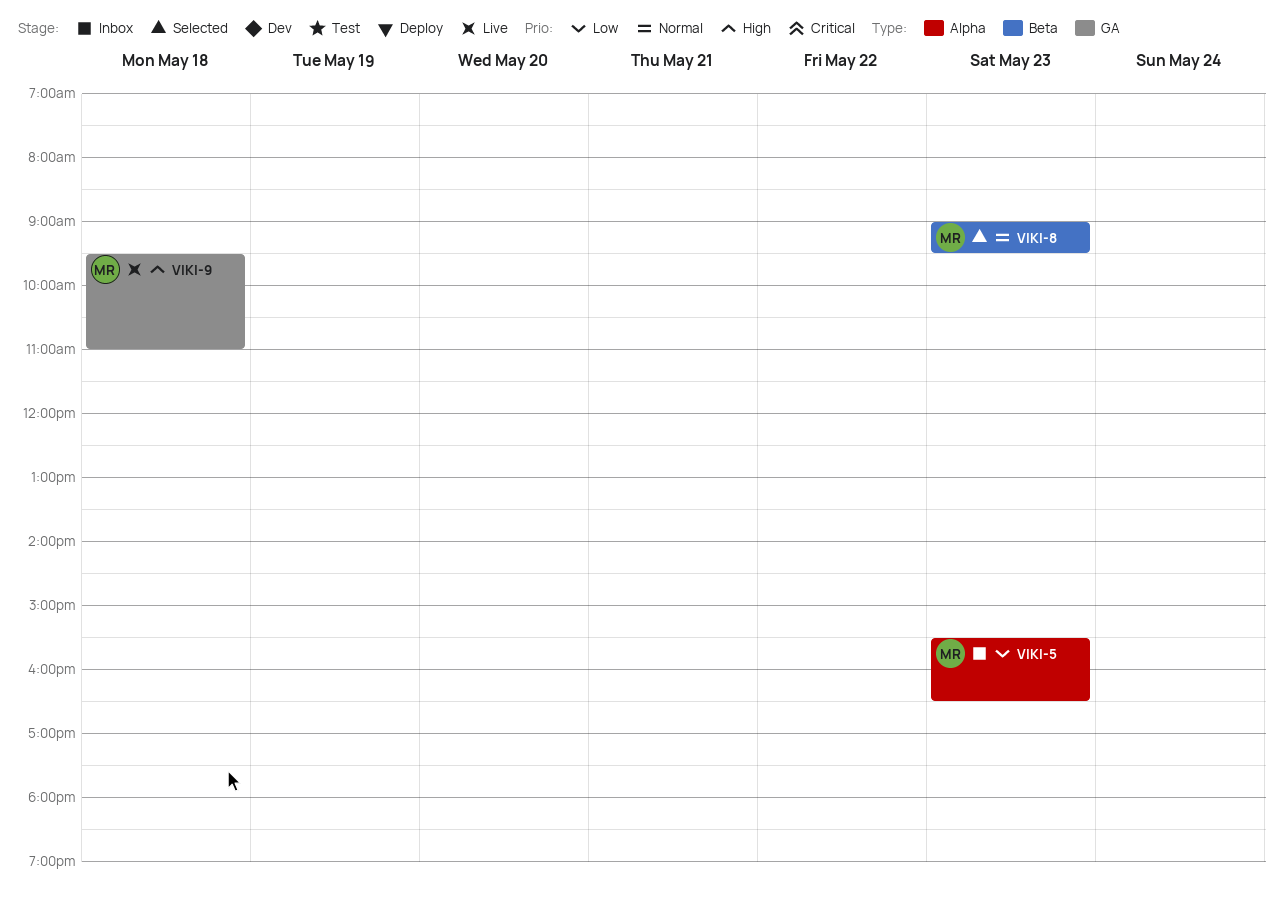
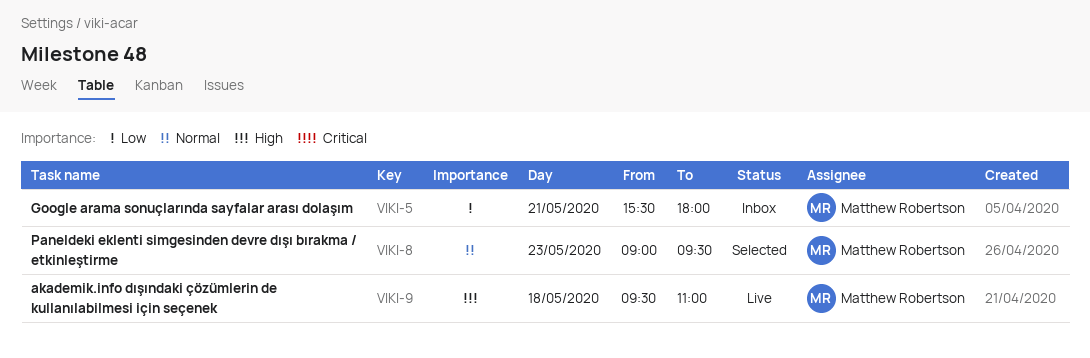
VIKI-5, day: May 23 -> May 21
VIKI-5, ends: 16:30 -> 18:00

